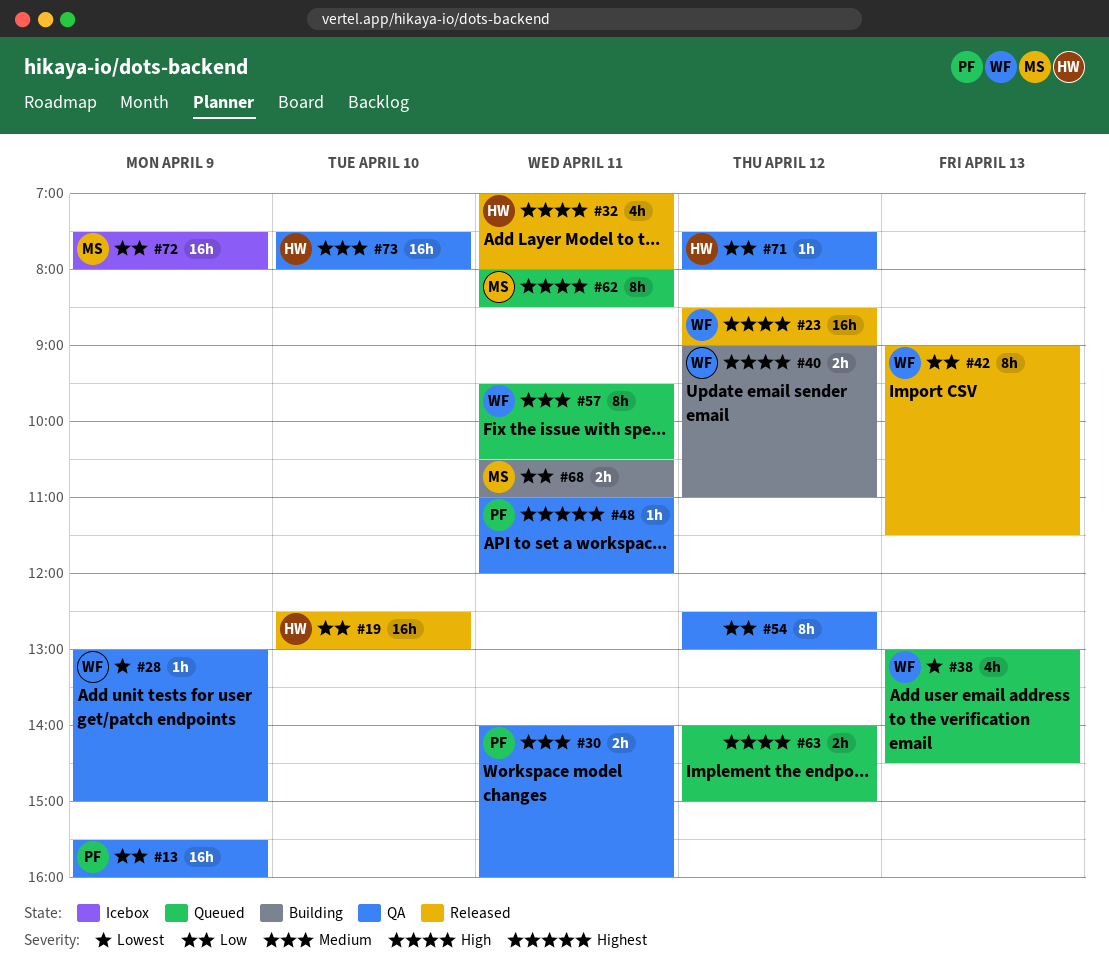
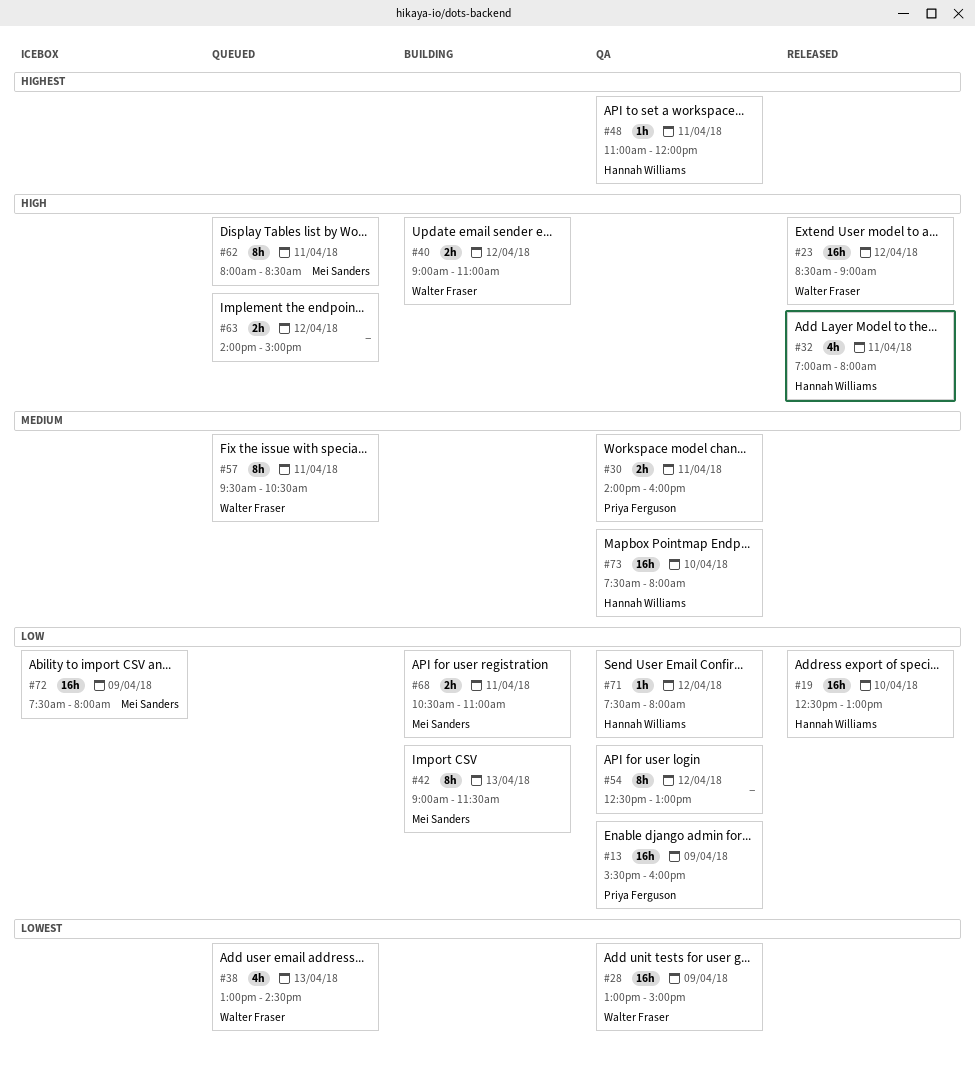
#28, estimate: 1h -> 16h
#42, status: Released -> Building
#42, owner: Walter Fraser -> Mei Sanders
#48, owner: Priya Ferguson -> Hannah Williams

